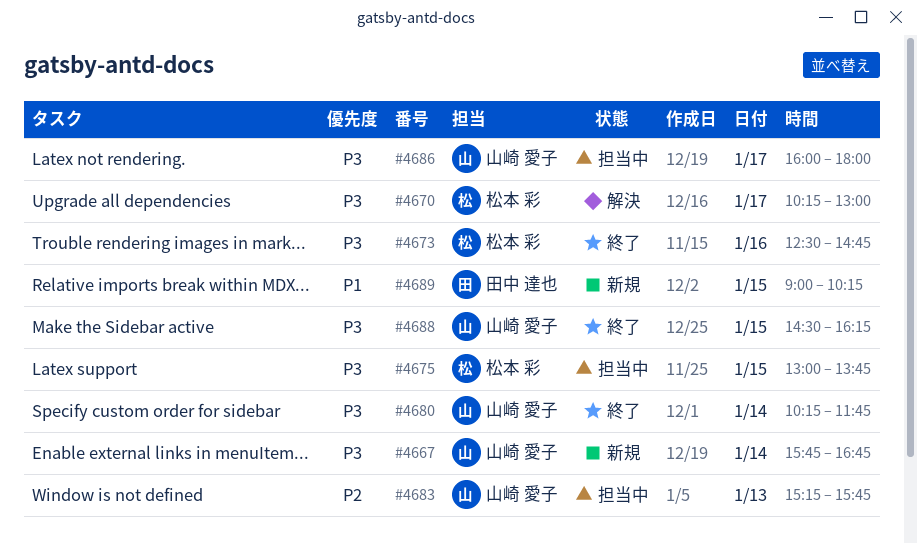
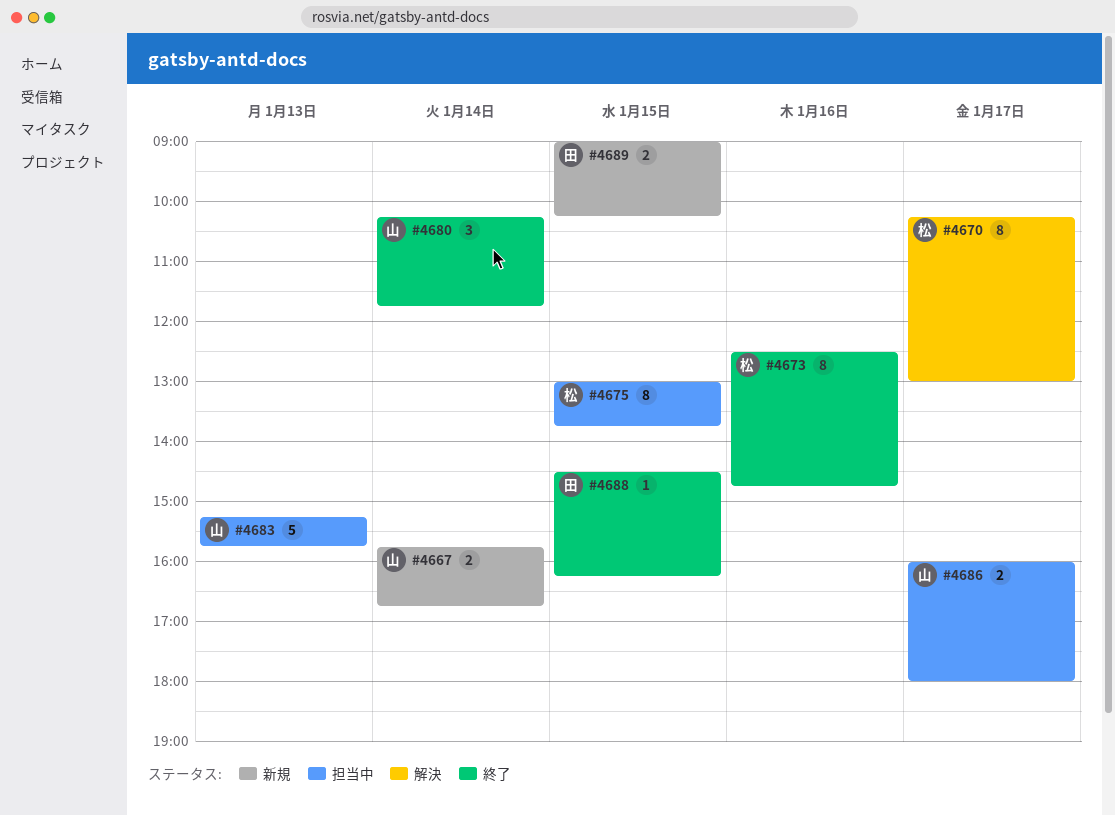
#4688, owner: 山崎 愛子 -> 田中 達也

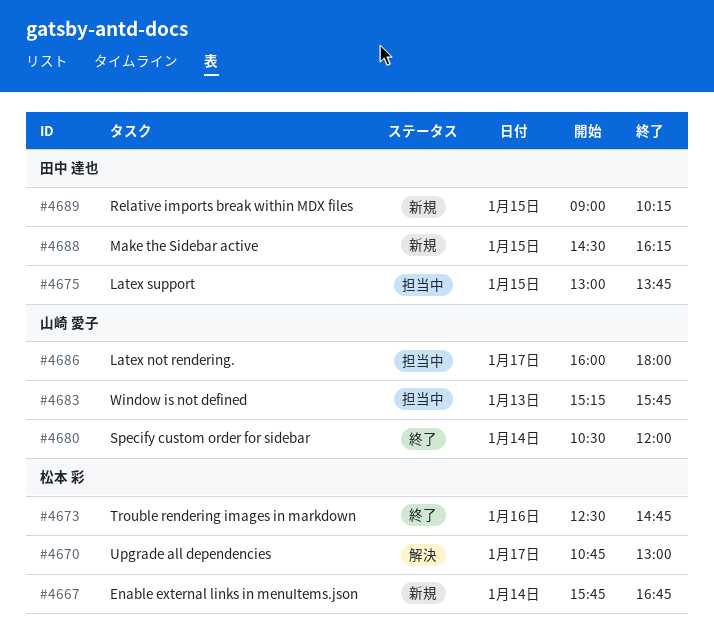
#4667, owner: 山崎 愛子 -> 松本 彩
#4670, begins: 10:15 -> 10:45
#4675, owner: 松本 彩 -> 田中 達也
#4680, begins: 10:15 -> 10:30
#4680, ends: 11:45 -> 12:00
#4688, status: 終了 -> 新規

